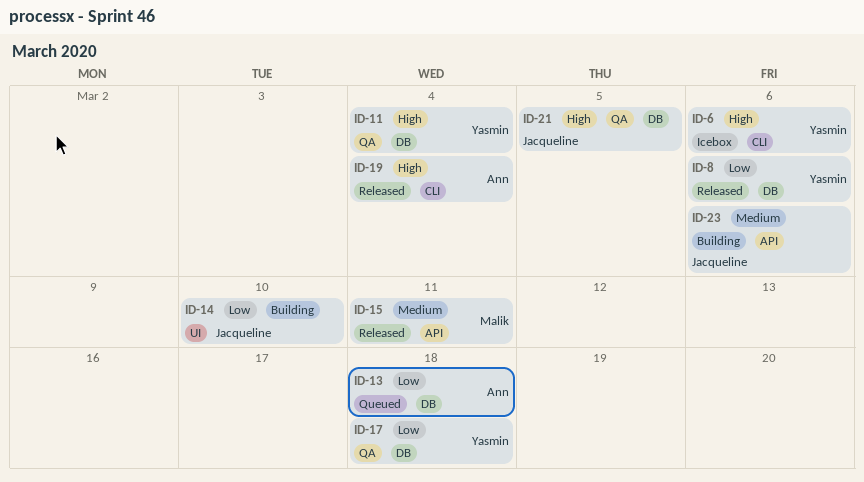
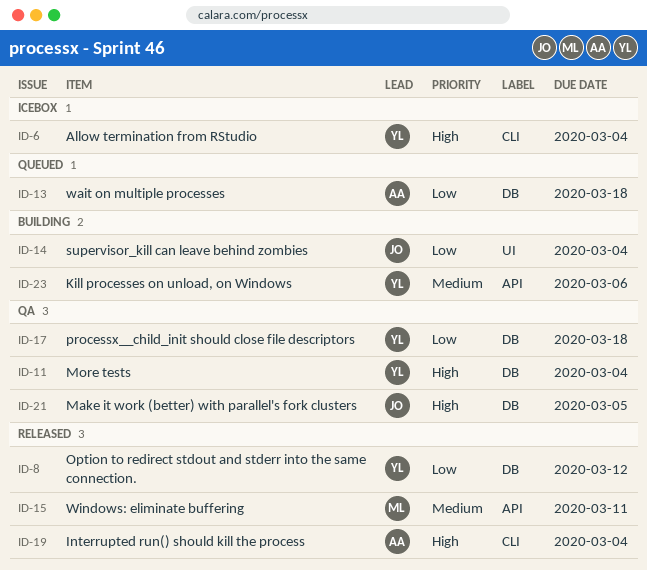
ID-6, due: Mar 6 -> Mar 4
ID-8, due: Mar 6 -> Mar 12
ID-14, due: Mar 10 -> Mar 4
ID-23, owner: Jacqueline -> Yasmin

